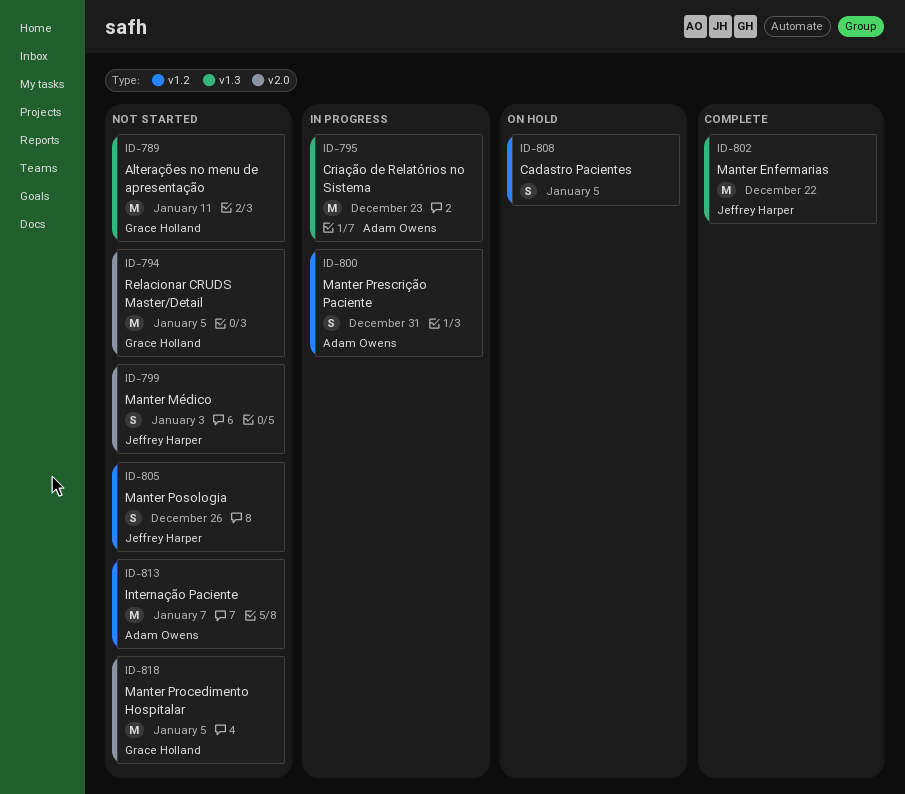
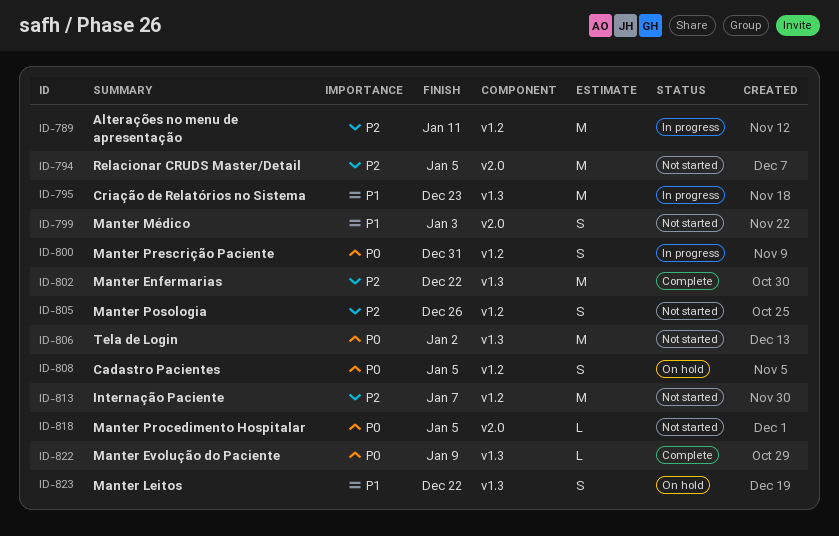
ID-789, status: Not started -> In progress
ID-789, label: v1.3 -> v1.2
ID-806: none -> present
ID-818, estimate: M -> L
ID-822: none -> present
ID-823: none -> present

